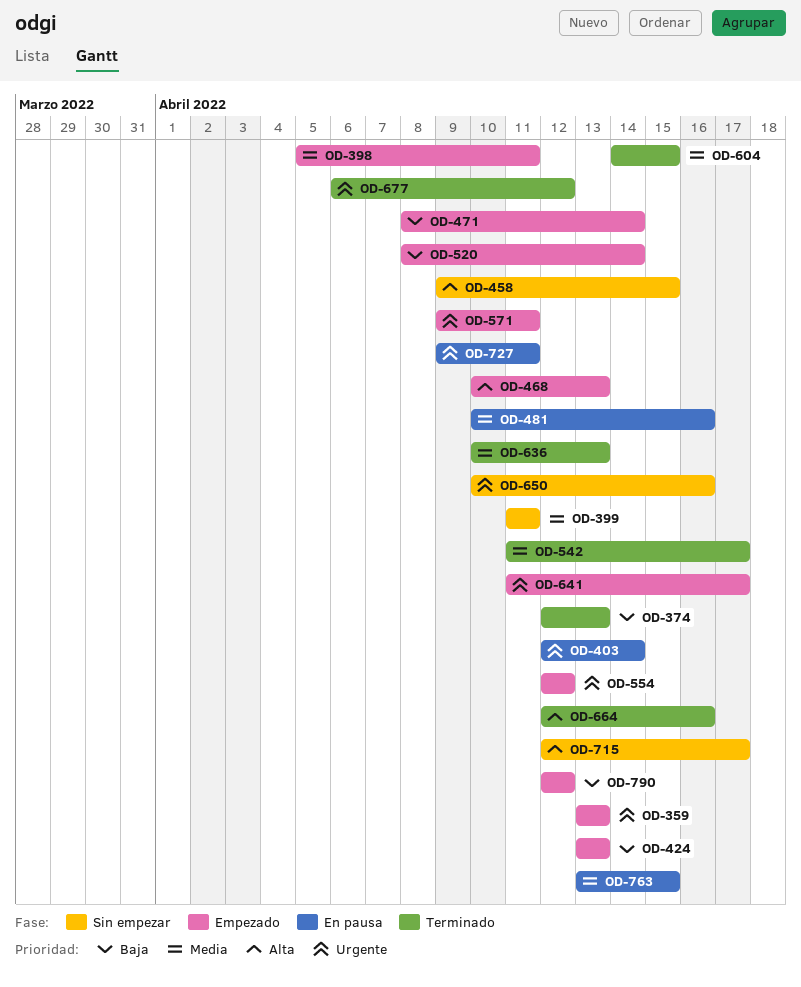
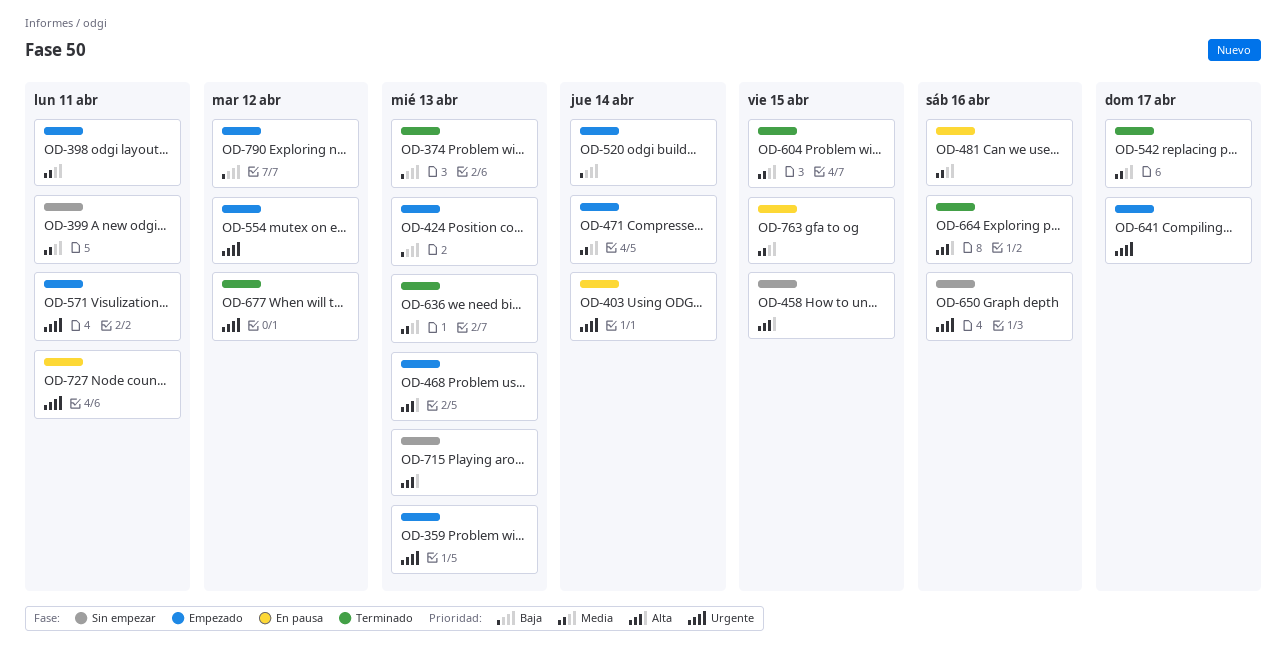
OD-471, priority: Baja -> Media
OD-715, due: Apr 17 -> Apr 13

